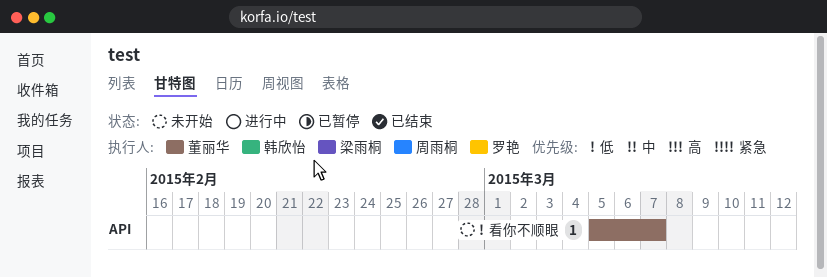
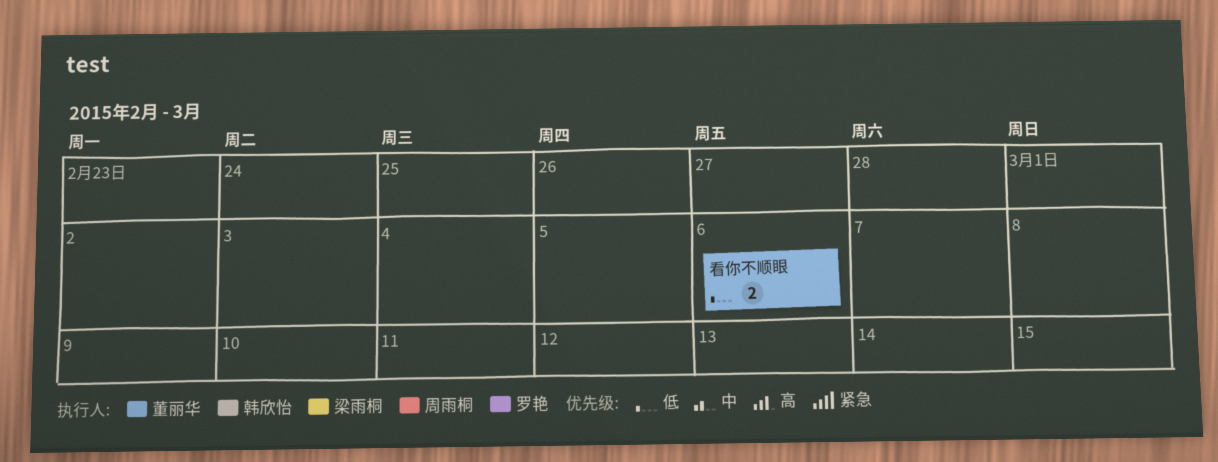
看你不顺眼, estimate: 1 -> 2
看你不顺眼, due: Mar 7 -> Mar 6

